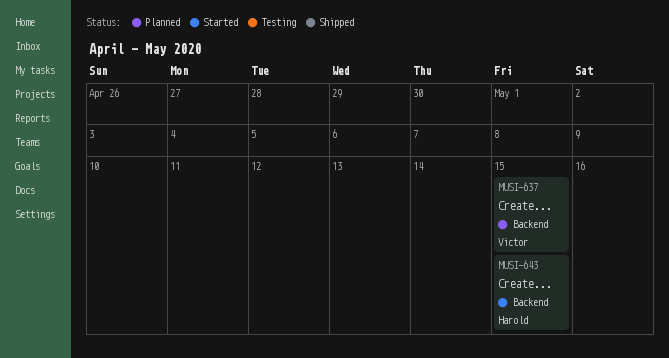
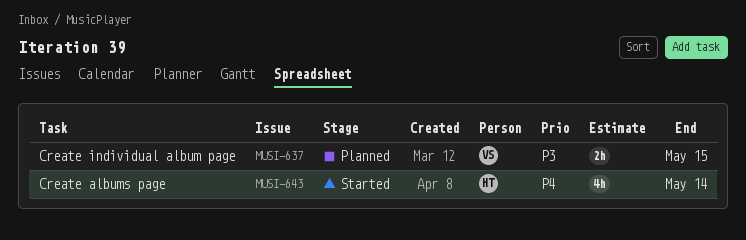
MUSI-643, due: May 15 -> May 14

